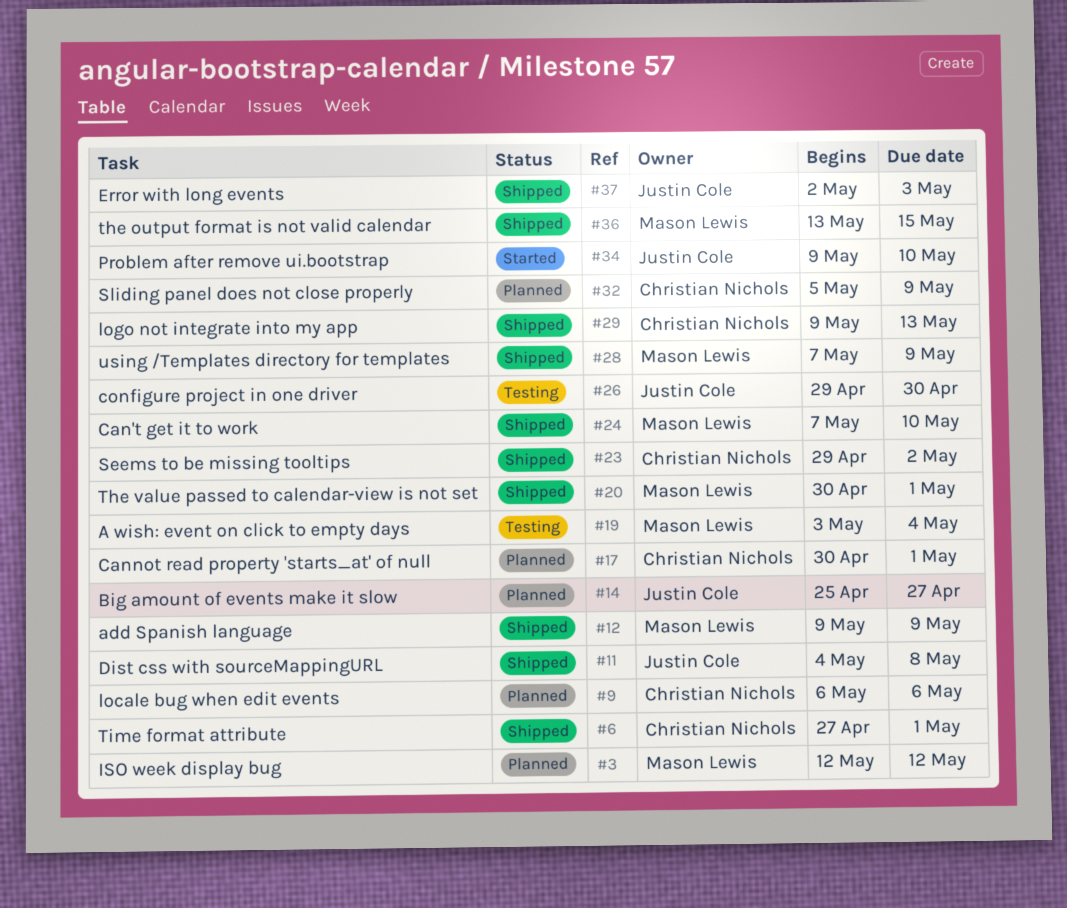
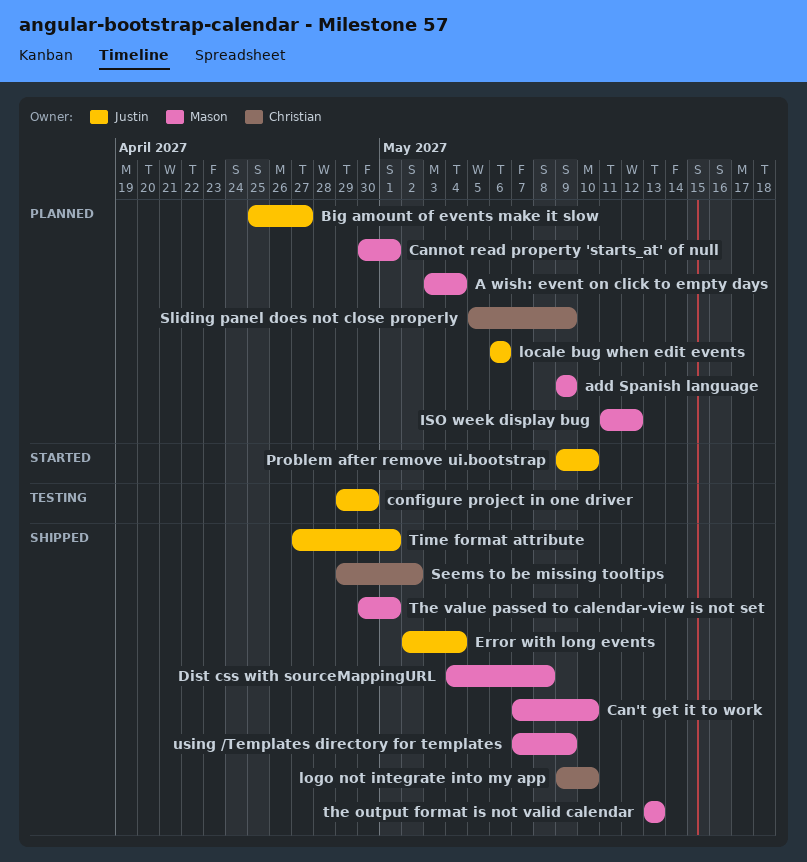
A wish: event on click to empty days, status: Testing -> Planned
add Spanish language, status: Shipped -> Planned
Cannot read property 'starts_at' of null, owner: Christian Nichols -> Mason Lewis
Dist css with sourceMappingURL, owner: Justin Cole -> Mason Lewis
Error with long events, due: May 3 -> May 4
ISO week display bug, start: May 12 -> May 11
locale bug when edit events, owner: Christian Nichols -> Justin Cole
logo not integrate into my app, due: May 13 -> May 10
the output format is not valid calendar, due: May 15 -> May 13
Time format attribute, owner: Christian Nichols -> Justin Cole

